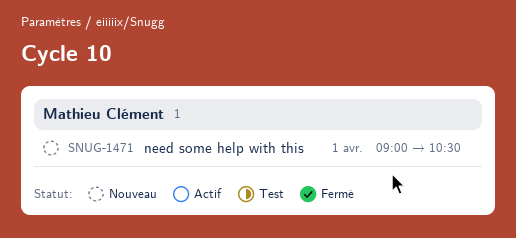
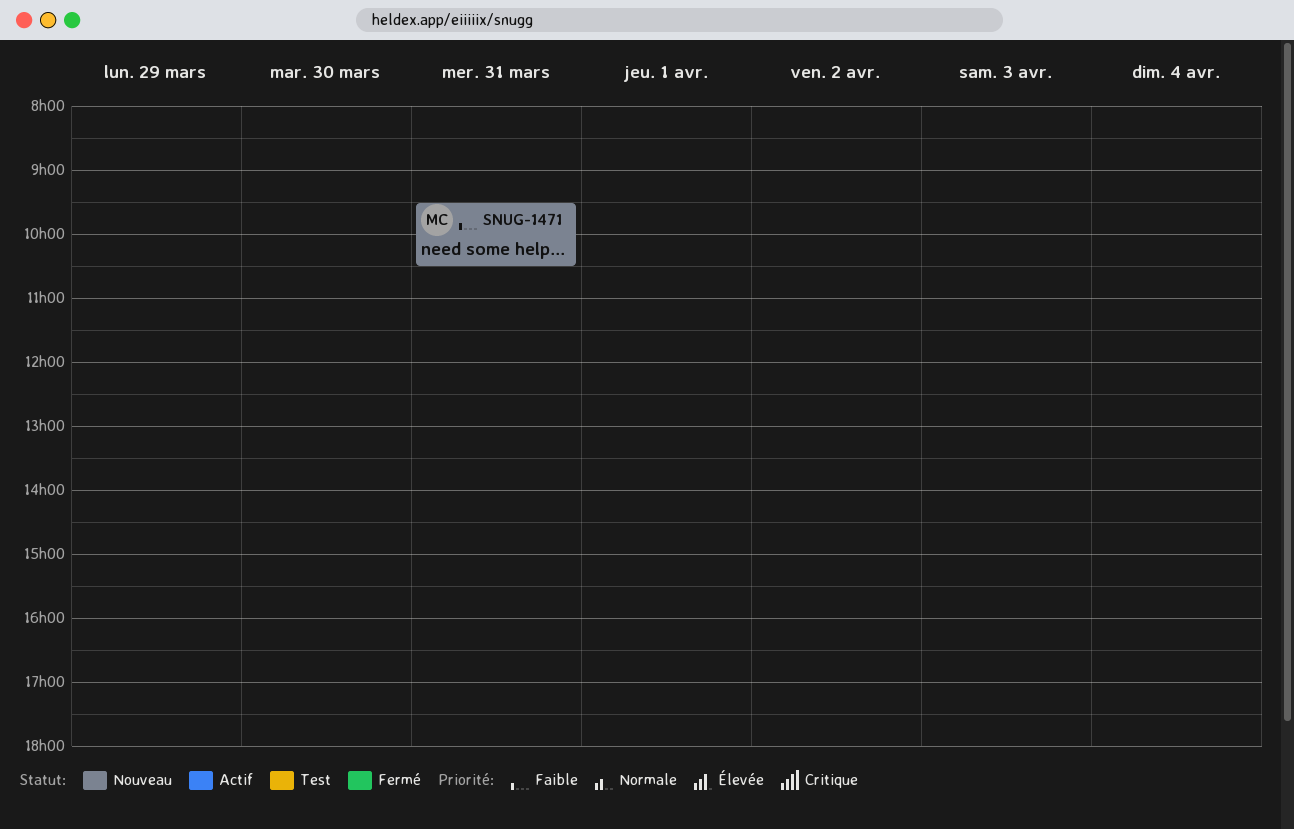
SNUG-1471, day: Apr 1 -> Mar 31
SNUG-1471, begins: 09:00 -> 09:30

